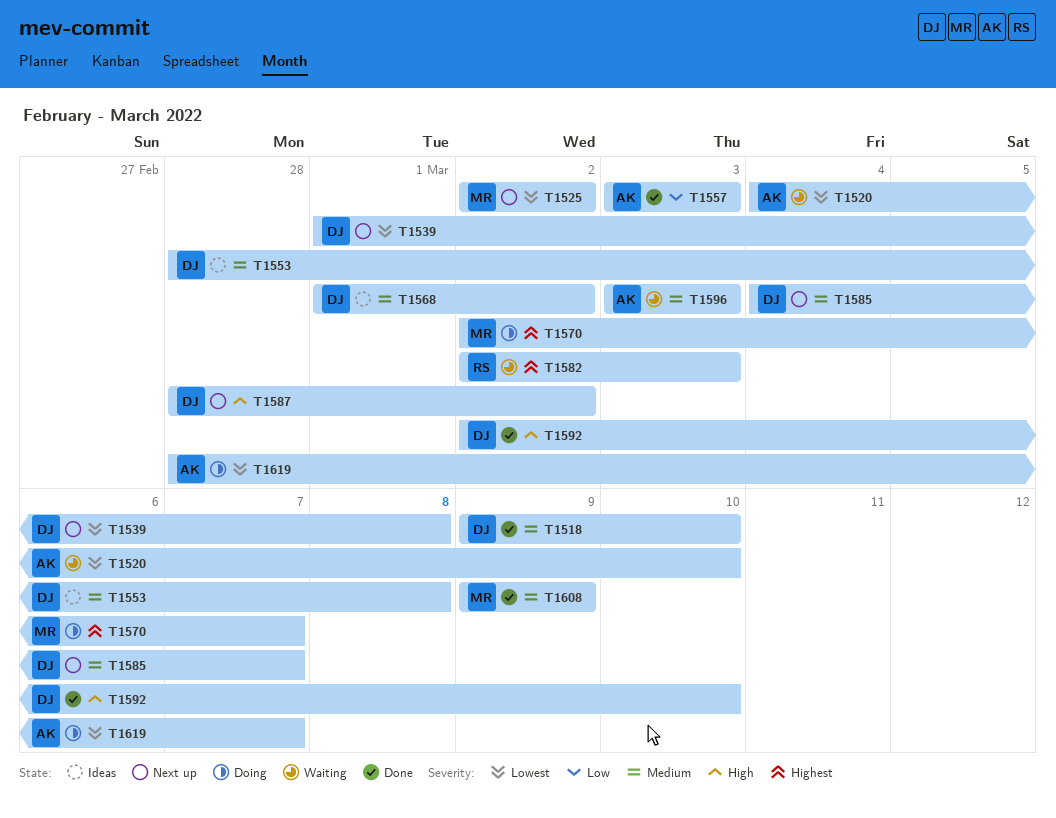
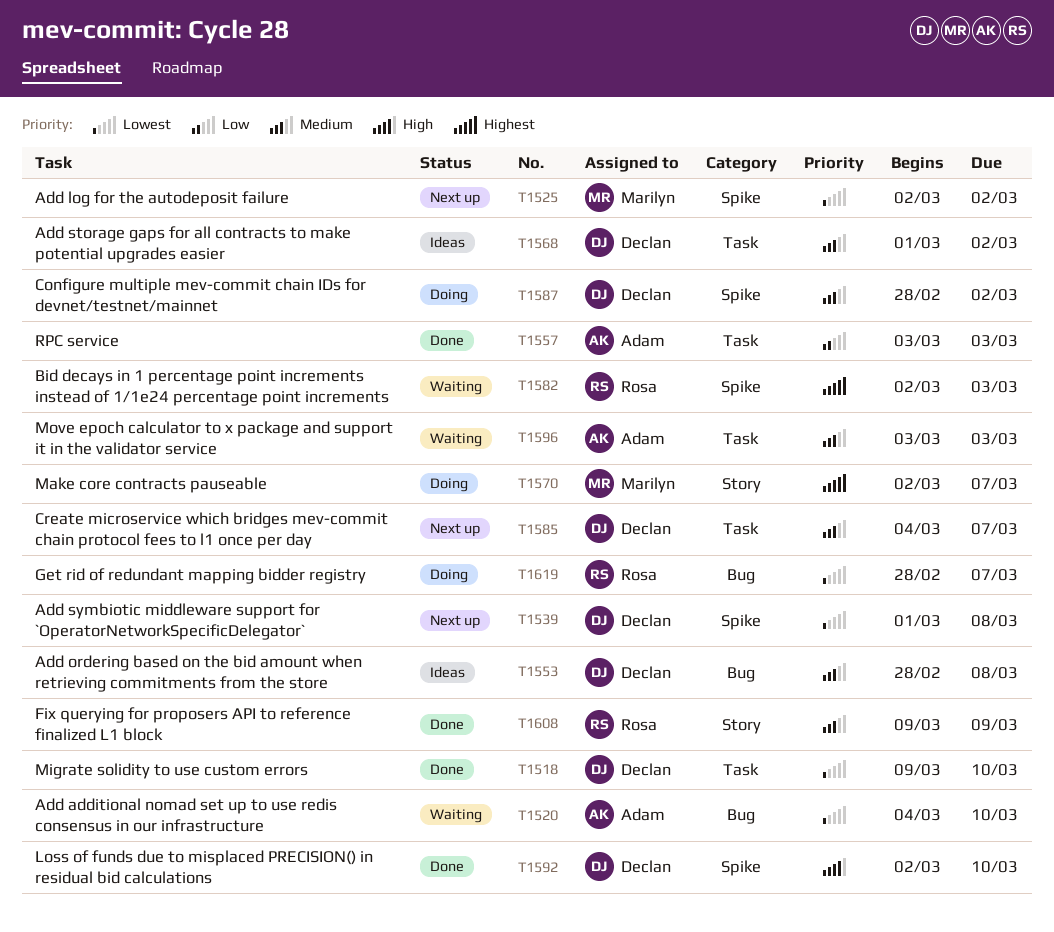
T1518, priority: Medium -> Lowest
T1587, status: Next up -> Doing
T1587, priority: High -> Medium
T1608, owner: Marilyn -> Rosa
T1619, owner: Adam -> Rosa

